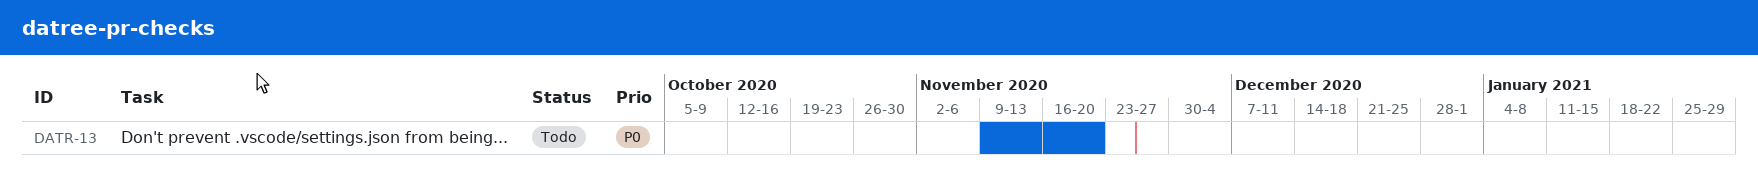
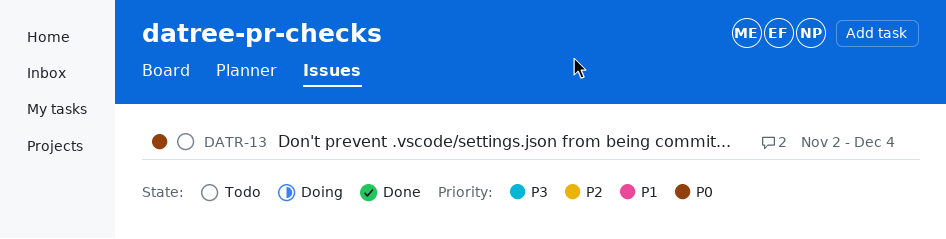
DATR-13, start: Nov 9 -> Nov 2
DATR-13, due: Nov 20 -> Dec 4

